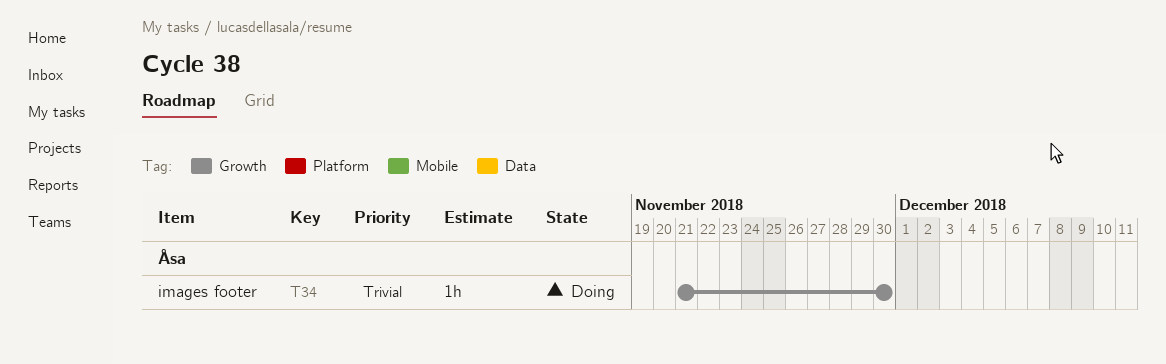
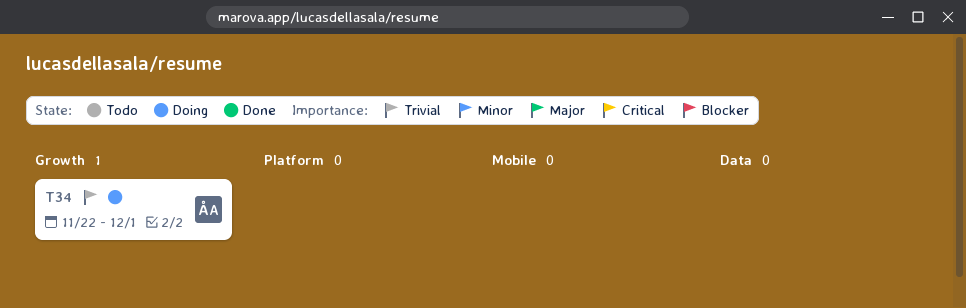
T34, start: Nov 21 -> Nov 22
T34, due: Nov 30 -> Dec 1

